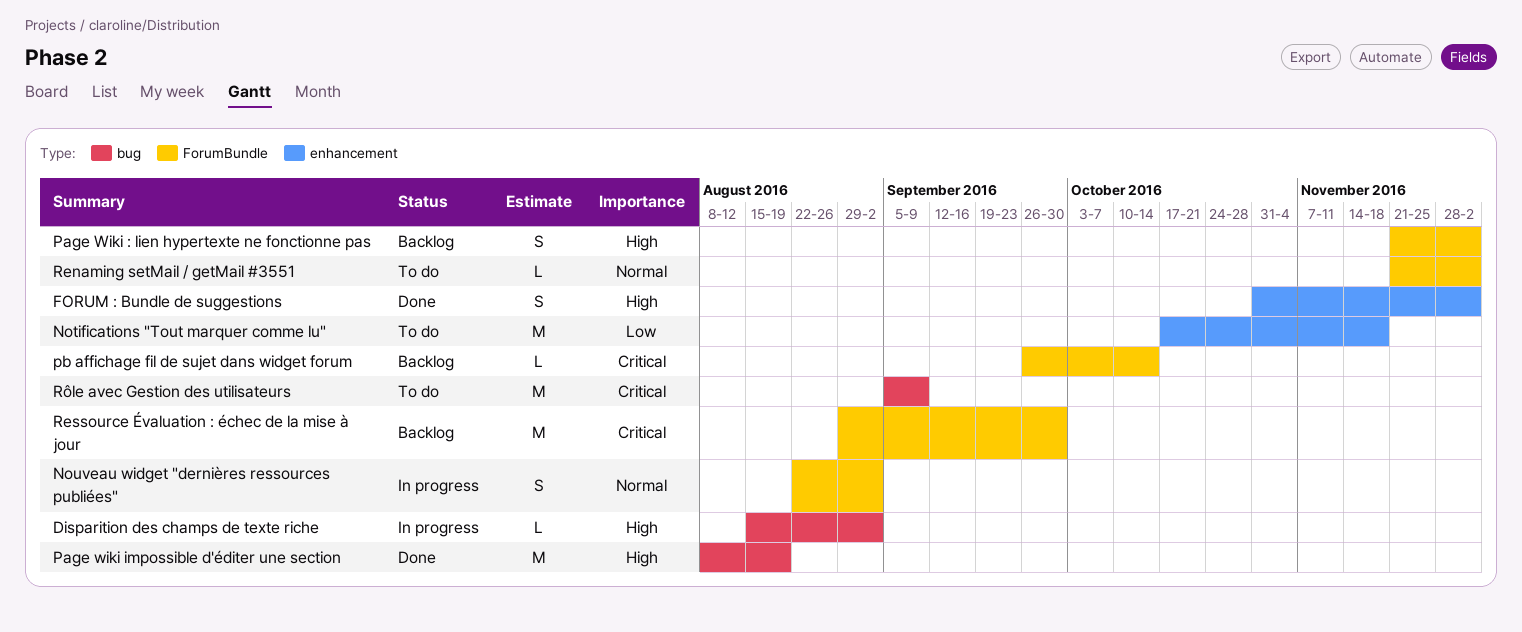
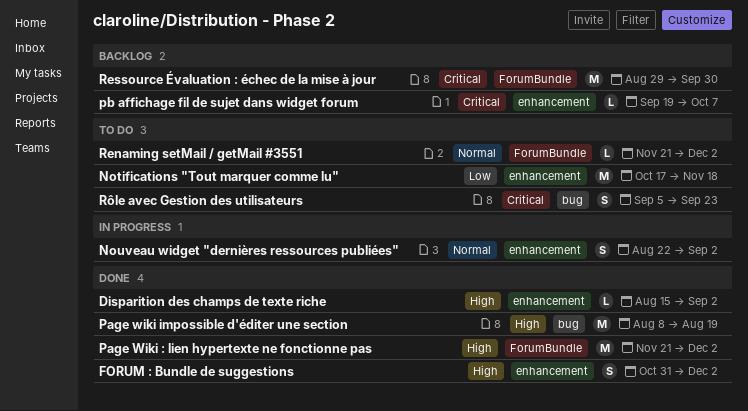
Disparition des champs de texte riche, status: In progress -> Done
Disparition des champs de texte riche, label: bug -> enhancement
Nouveau widget "dernières ressources publiées", label: ForumBundle -> enhancement
Page Wiki : lien hypertexte ne fonctionne pas, status: Backlog -> Done
Page Wiki : lien hypertexte ne fonctionne pas, estimate: S -> M
pb affichage fil de sujet dans widget forum, label: ForumBundle -> enhancement
pb affichage fil de sujet dans widget forum, start: Sep 26 -> Sep 19
pb affichage fil de sujet dans widget forum, due: Oct 14 -> Oct 7
Rôle avec Gestion des utilisateurs, estimate: M -> S
Rôle avec Gestion des utilisateurs, due: Sep 9 -> Sep 23

